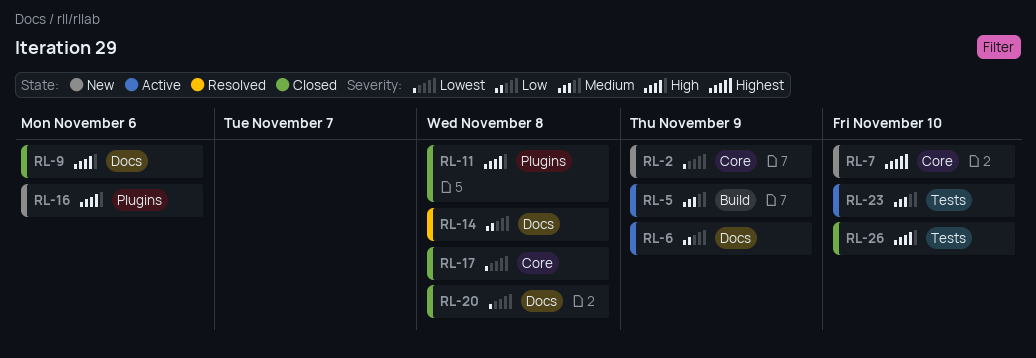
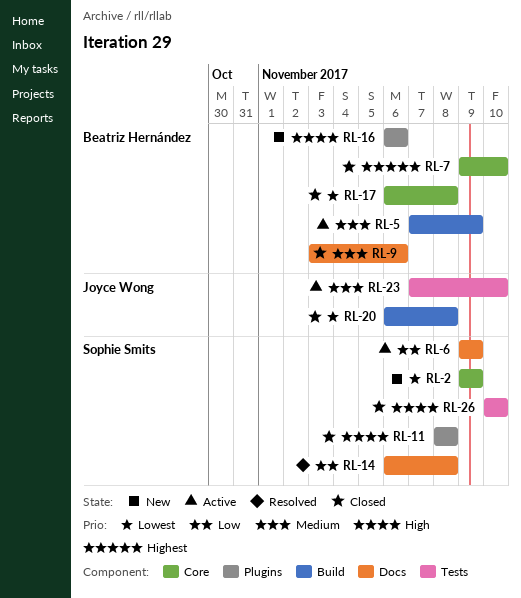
RL-7, status: New -> Closed
RL-9, priority: High -> Medium
RL-20, label: Docs -> Build

